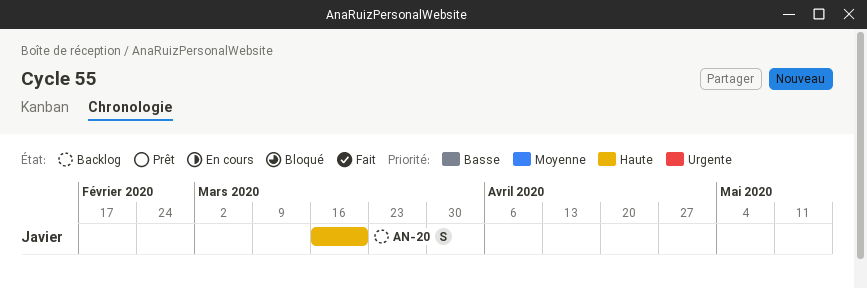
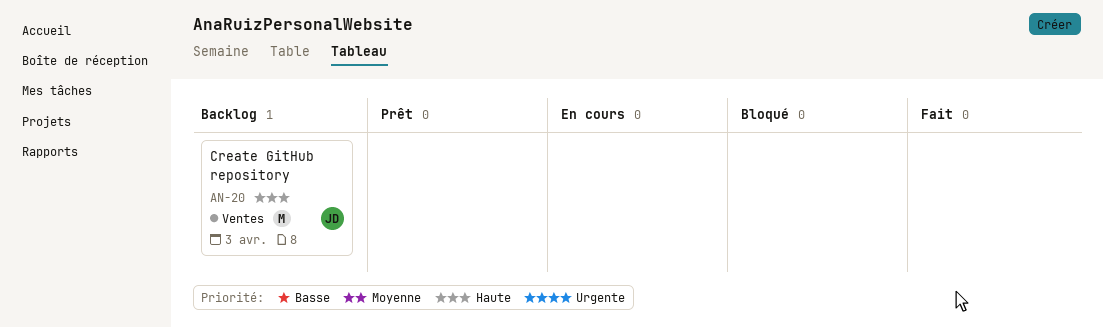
AN-20, estimate: S -> M
AN-20, due: Mar 20 -> Apr 3

